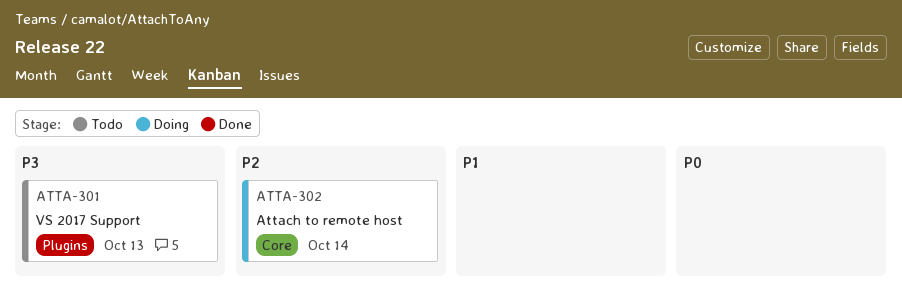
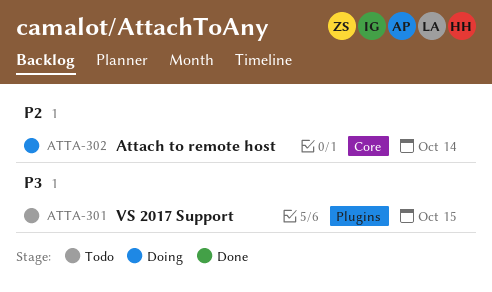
ATTA-301, due: Oct 13 -> Oct 15

